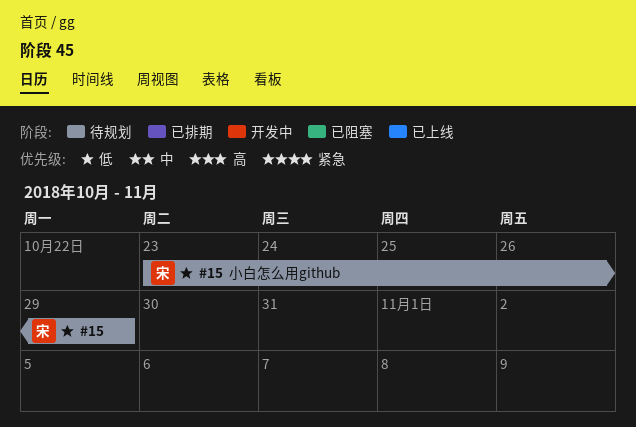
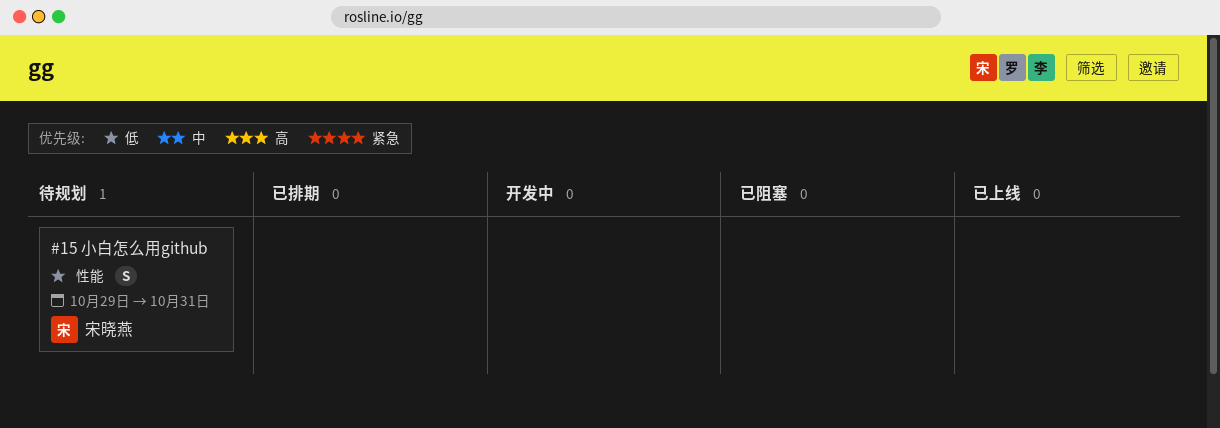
#15, start: Oct 23 -> Oct 29
#15, due: Oct 29 -> Oct 31

